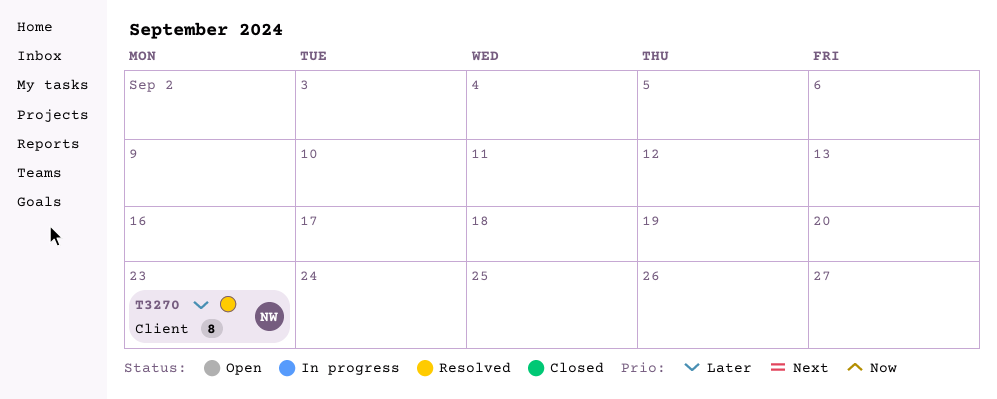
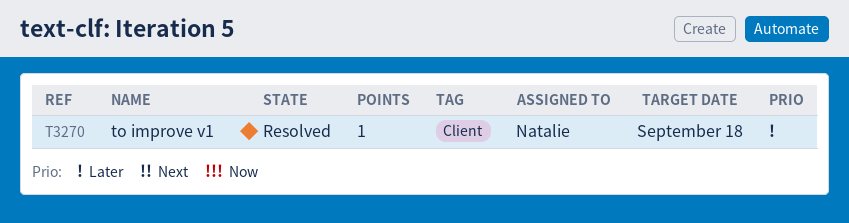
T3270, estimate: 8 -> 1
T3270, due: Sep 23 -> Sep 18

